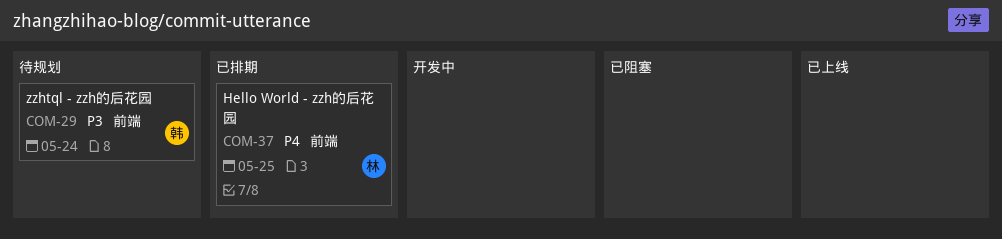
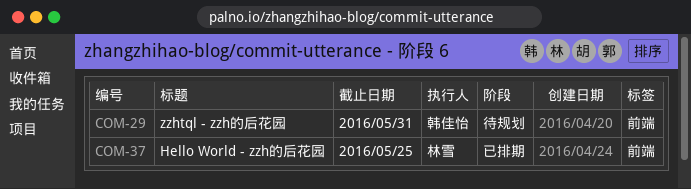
COM-29, due: May 24 -> May 31

